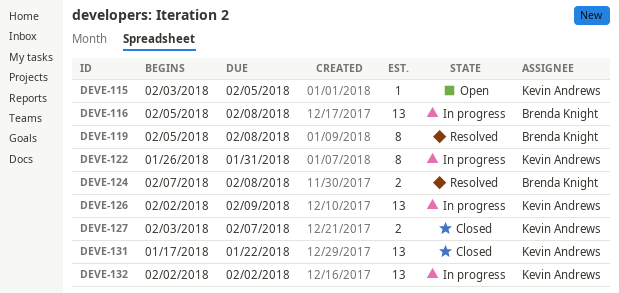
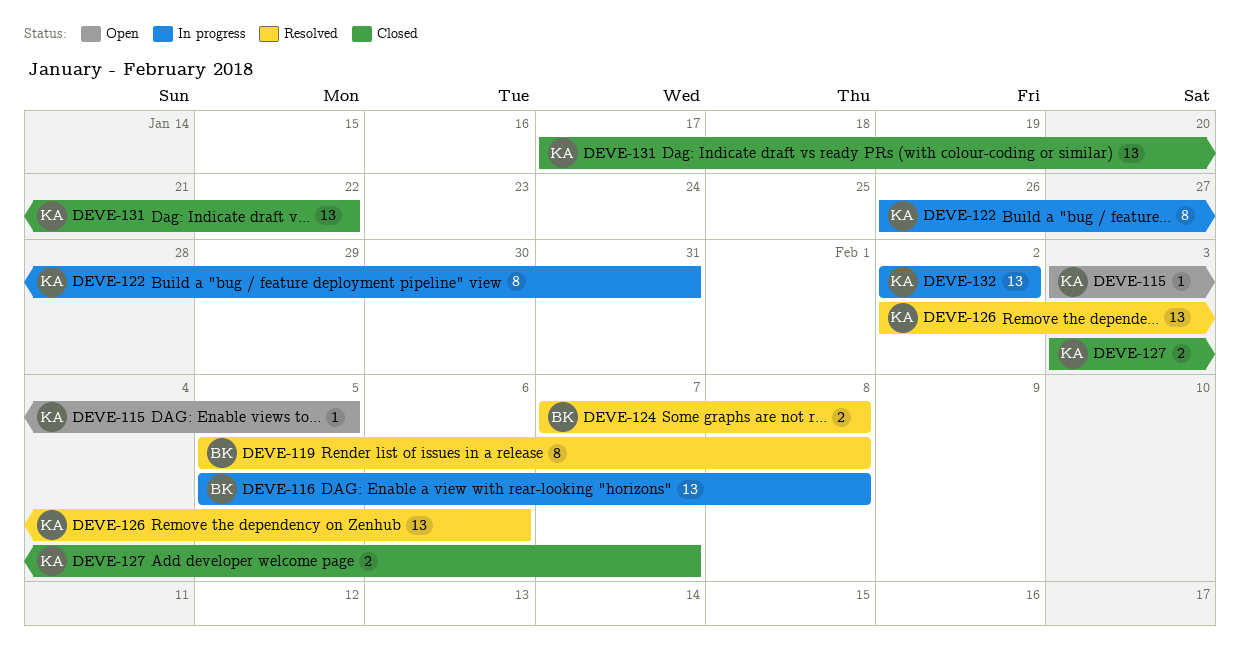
DEVE-126, status: In progress -> Resolved
DEVE-126, due: Feb 9 -> Feb 6

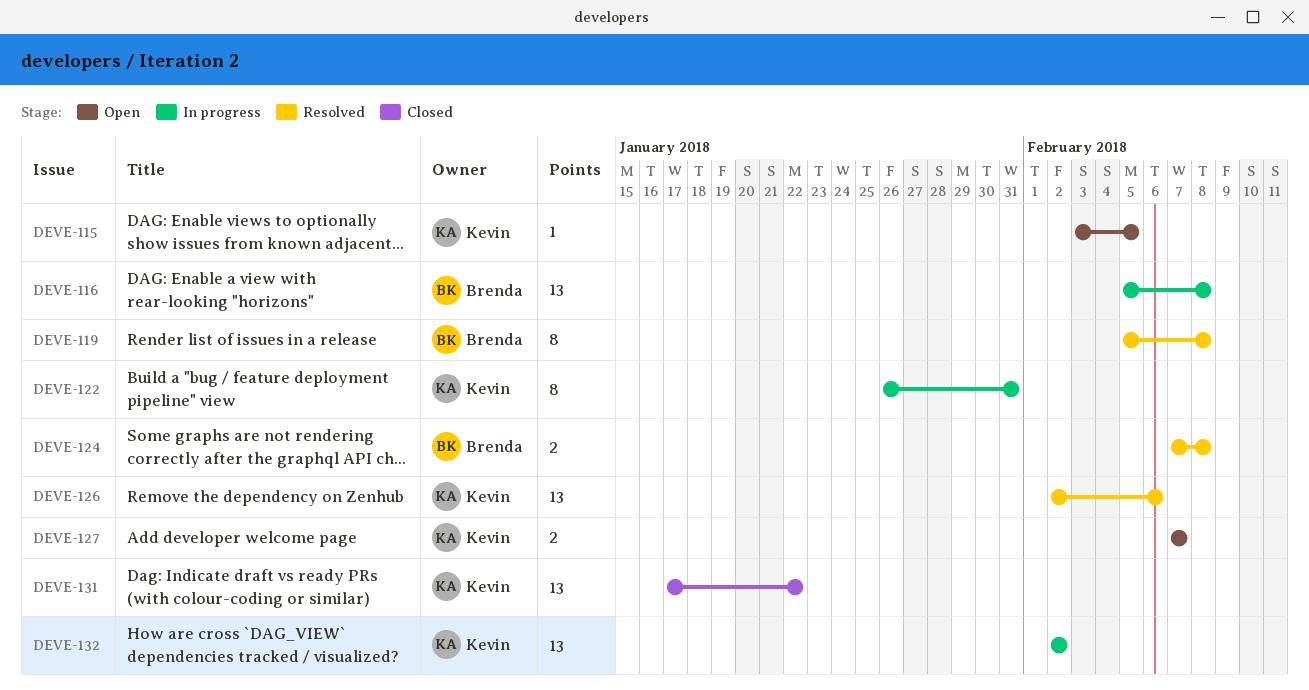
DEVE-127, status: Closed -> Open
DEVE-127, start: Feb 3 -> Feb 7

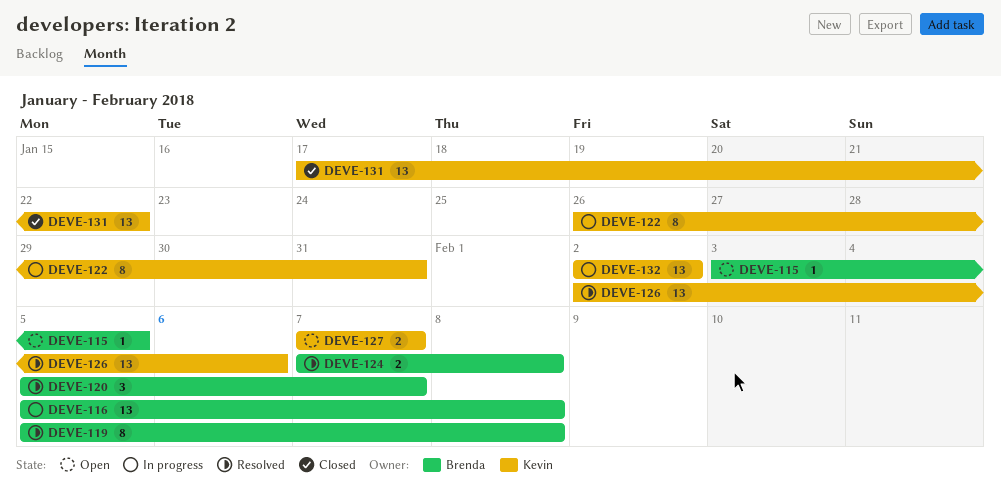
DEVE-115, owner: Kevin -> Brenda
DEVE-120: none -> present

